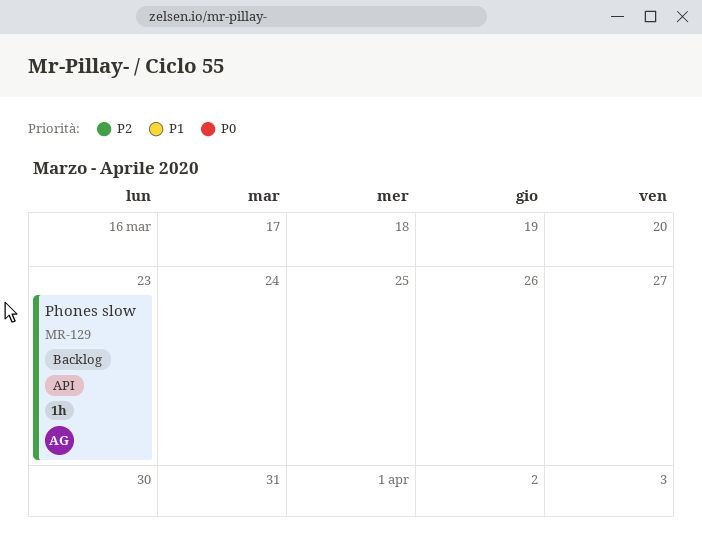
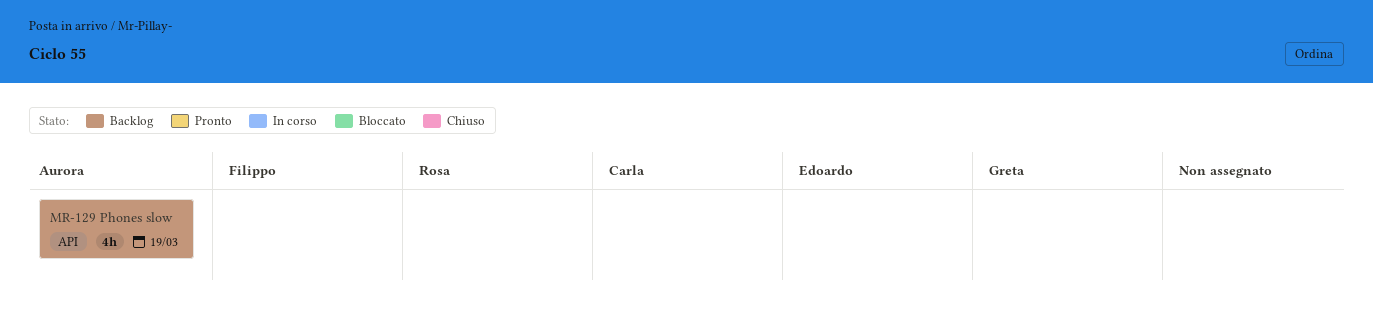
MR-129, estimate: 1h -> 4h
MR-129, due: Mar 23 -> Mar 19

